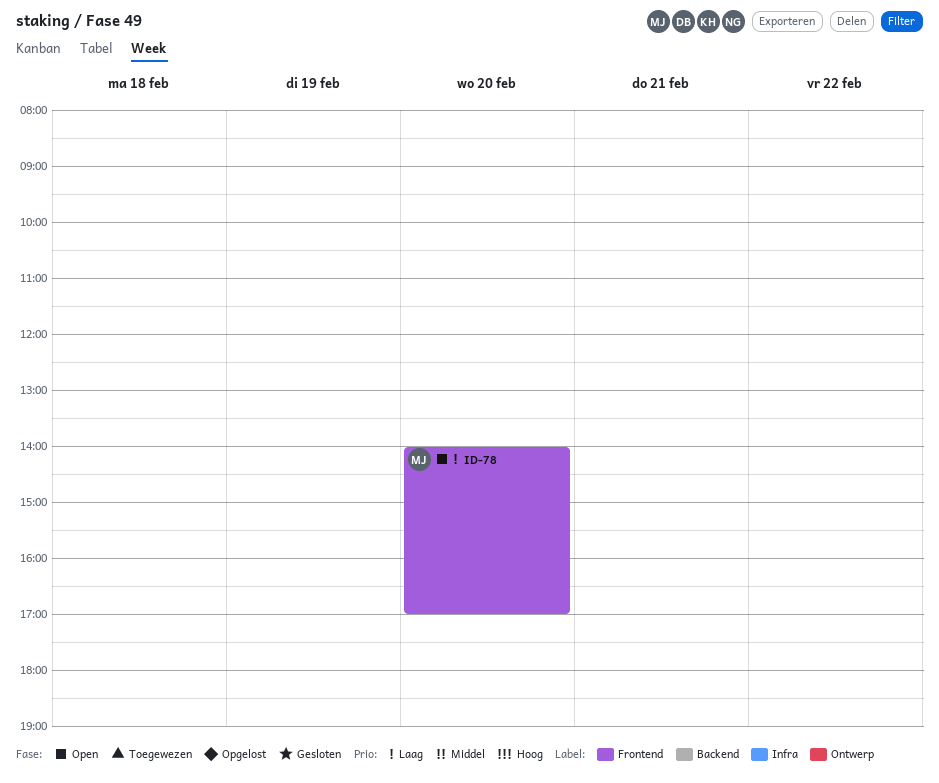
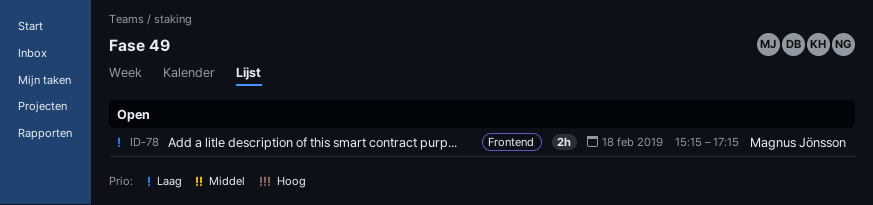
ID-78, day: Feb 20 -> Feb 18
ID-78, begins: 14:00 -> 15:15
ID-78, ends: 17:00 -> 17:15

